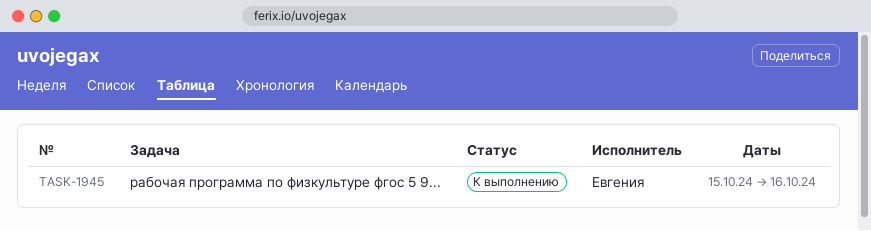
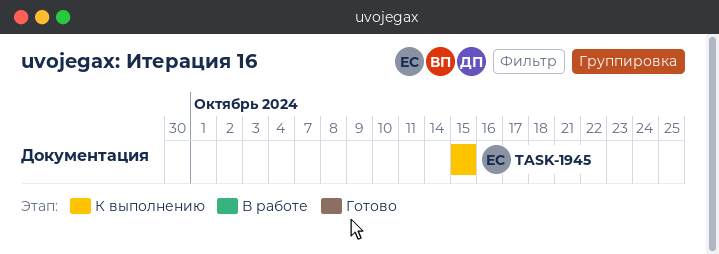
TASK-1945, due: Oct 16 -> Oct 15

